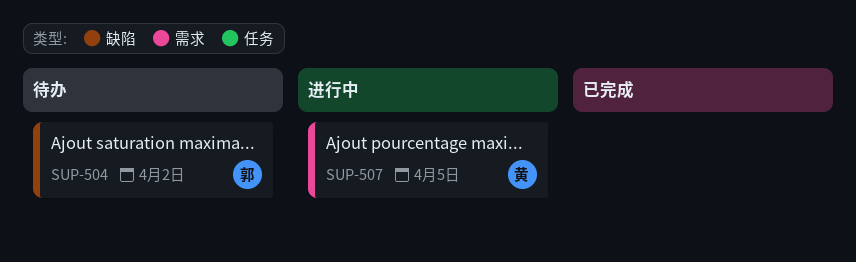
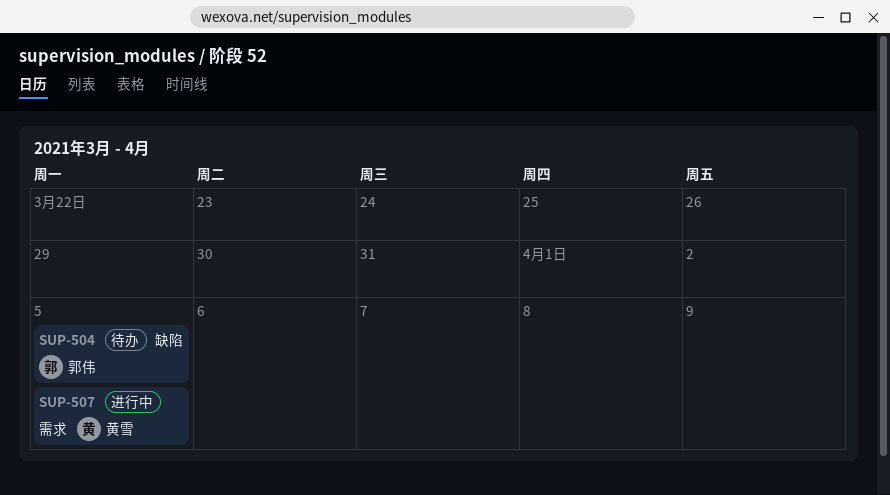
SUP-504, due: Apr 2 -> Apr 5

